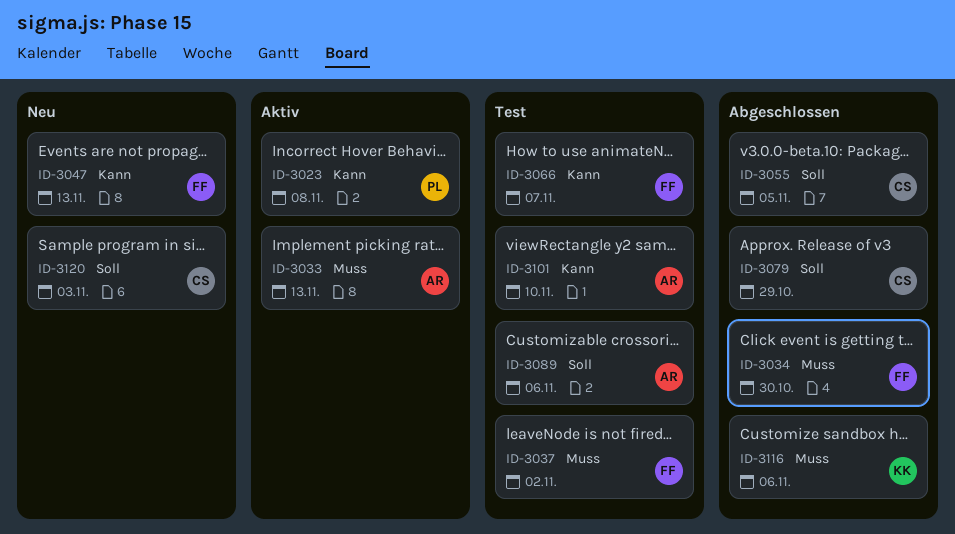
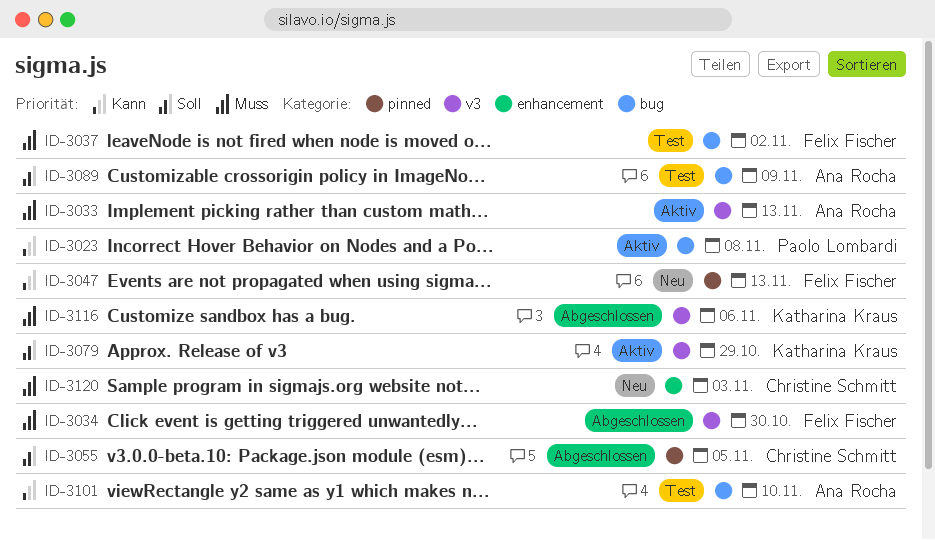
ID-3066: present -> none
ID-3079, status: Abgeschlossen -> Aktiv
ID-3079, owner: Christine Schmitt -> Katharina Kraus
ID-3089, due: Nov 6 -> Nov 9
ID-3120, priority: Soll -> Muss

